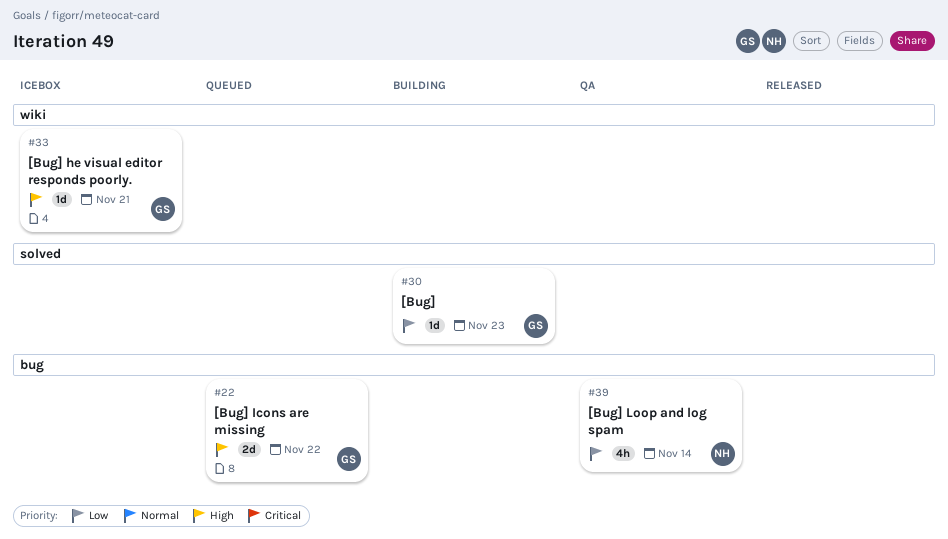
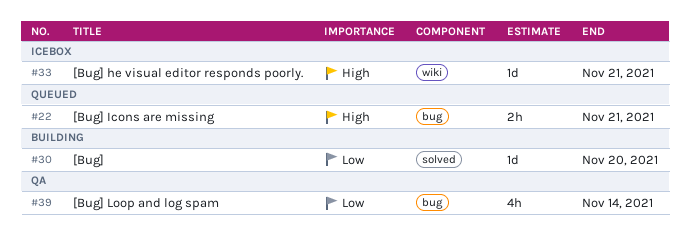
#22, estimate: 2d -> 2h
#22, due: Nov 22 -> Nov 21
#30, due: Nov 23 -> Nov 20

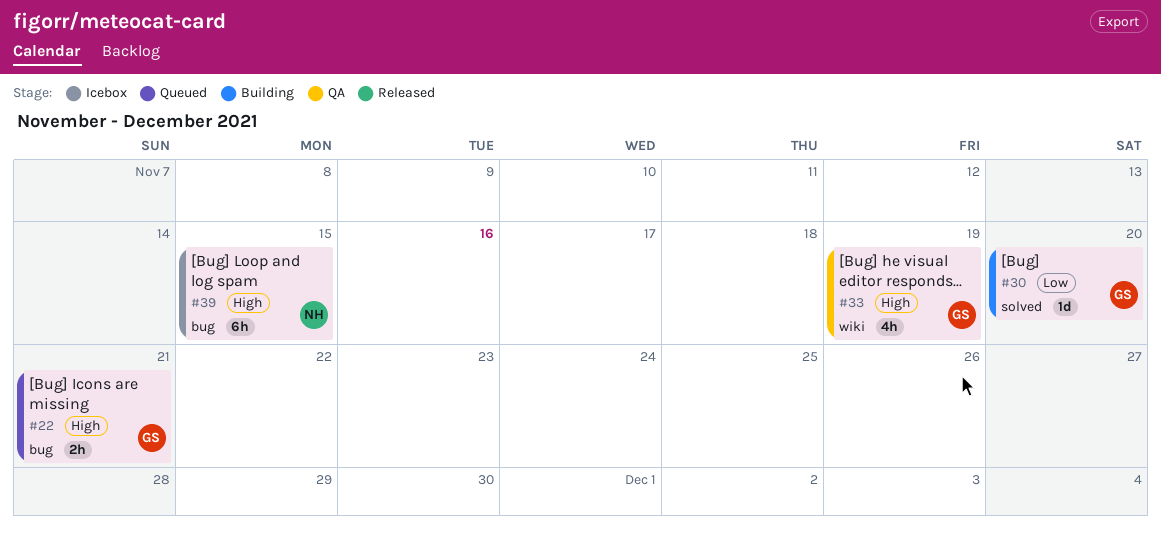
#33, status: Icebox -> QA
#33, estimate: 1d -> 4h
#33, due: Nov 21 -> Nov 19
#39, status: QA -> Icebox
#39, priority: Low -> High
#39, estimate: 4h -> 6h
#39, due: Nov 14 -> Nov 15

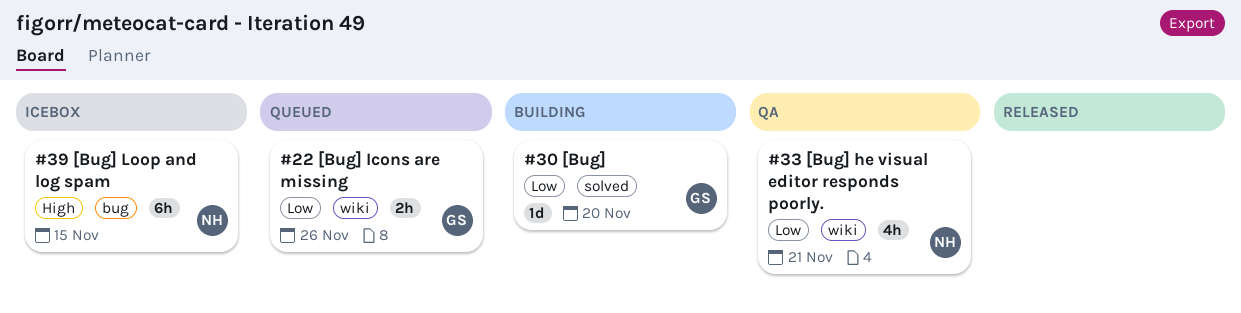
#22, priority: High -> Low
#22, label: bug -> wiki
#22, due: Nov 21 -> Nov 26
#33, owner: GS -> NH
#33, priority: High -> Low
#33, due: Nov 19 -> Nov 21

